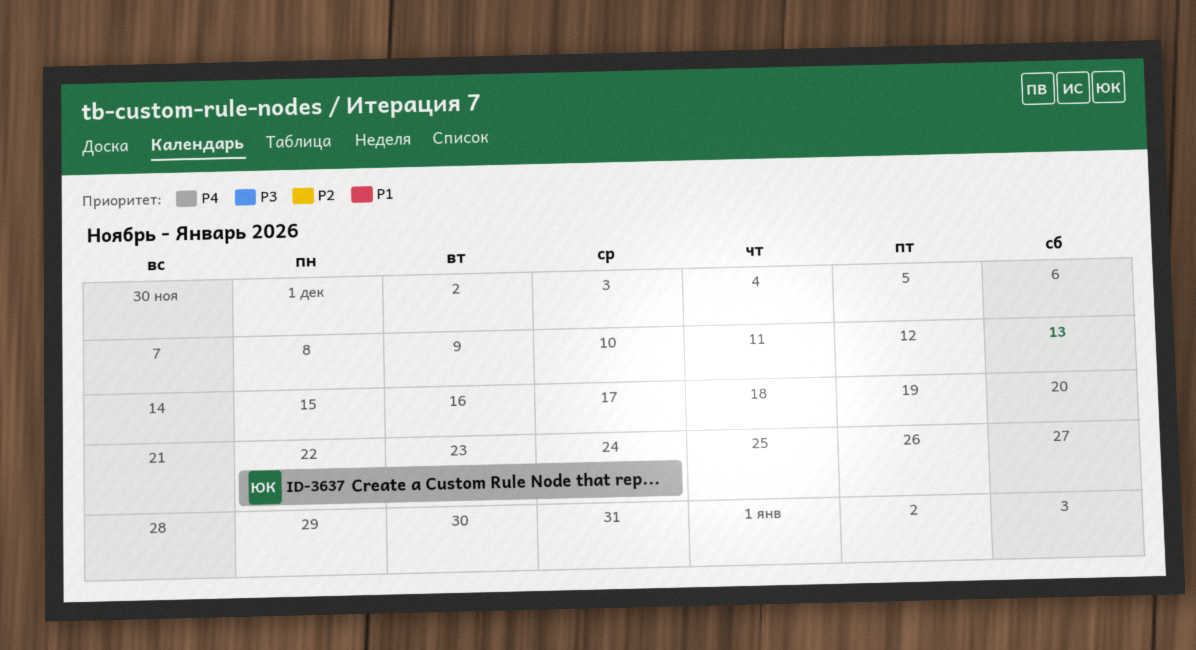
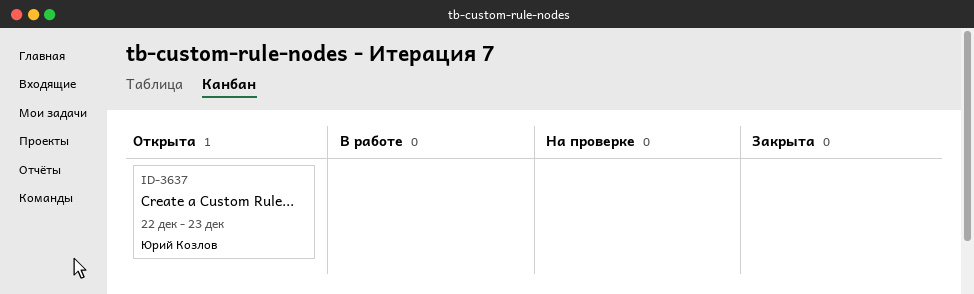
ID-3637, due: Dec 24 -> Dec 23

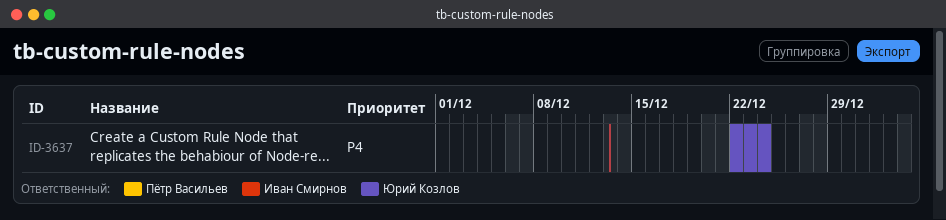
ID-3637, due: Dec 23 -> Dec 24

